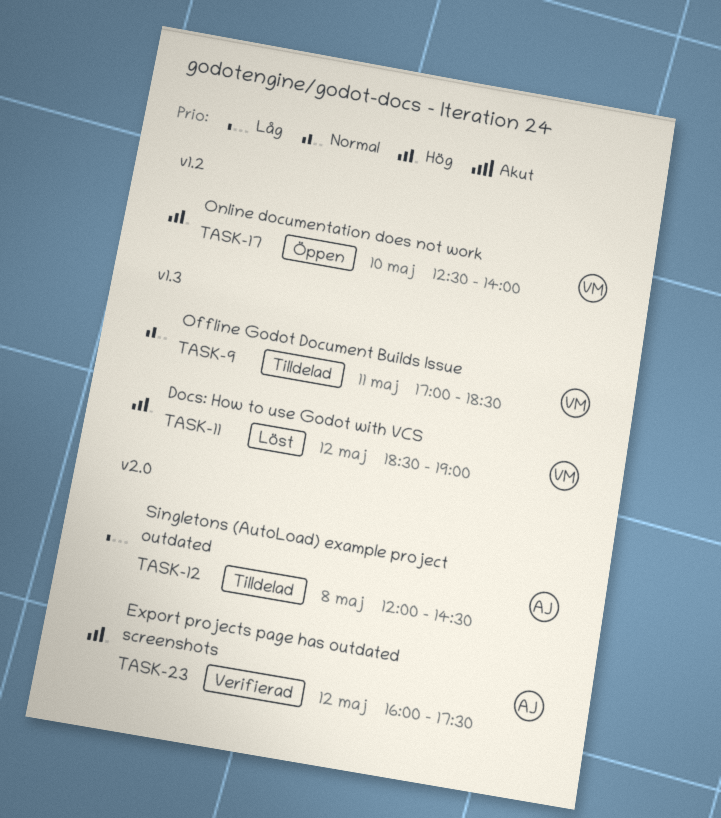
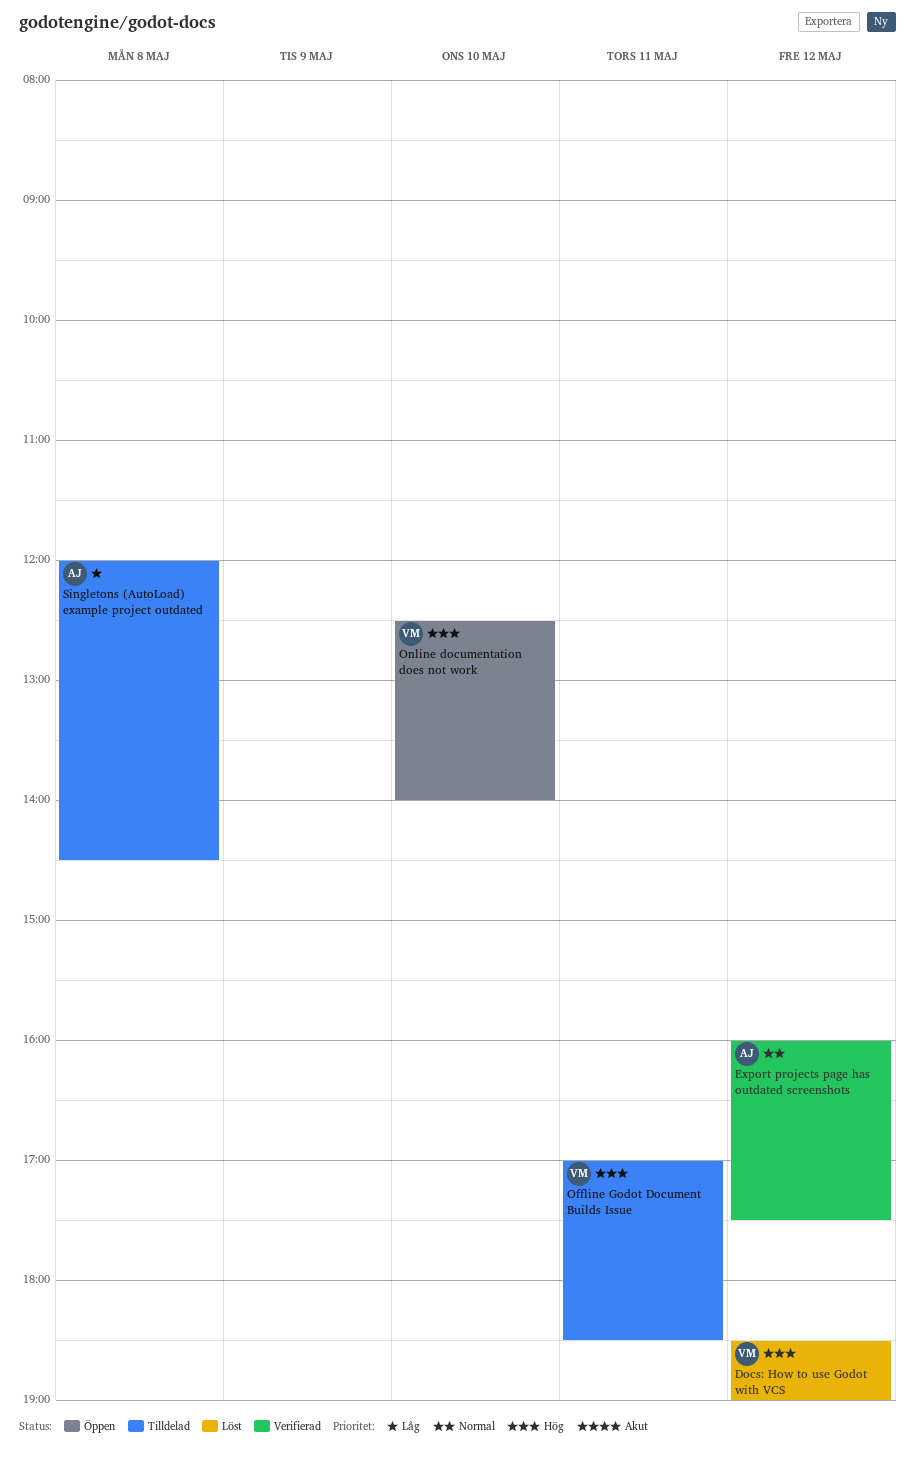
Export projects page has outdated screenshots, priority: Hög -> Normal
Offline Godot Document Builds Issue, priority: Normal -> Hög

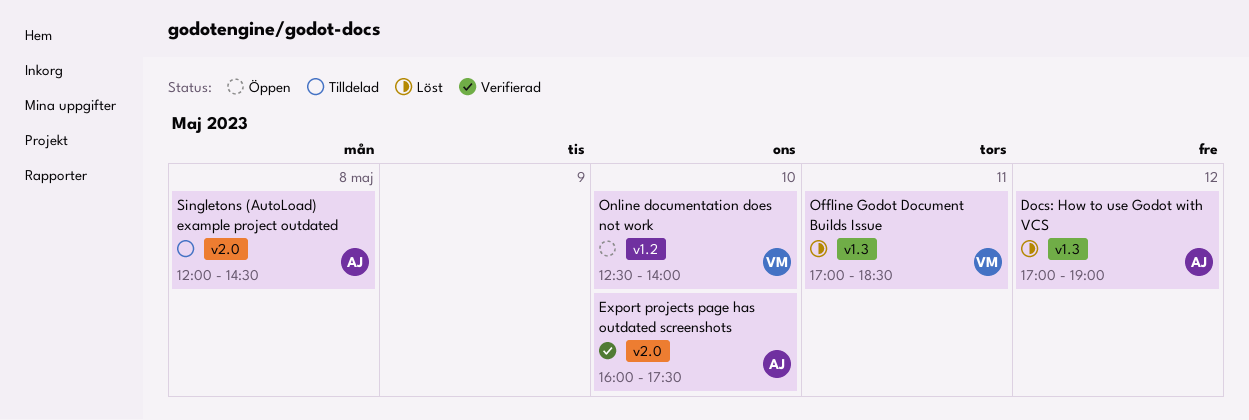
Docs: How to use Godot with VCS, owner: VM -> AJ
Docs: How to use Godot with VCS, begins: 18:30 -> 17:00
Export projects page has outdated screenshots, day: May 12 -> May 10
Offline Godot Document Builds Issue, status: Tilldelad -> Löst

